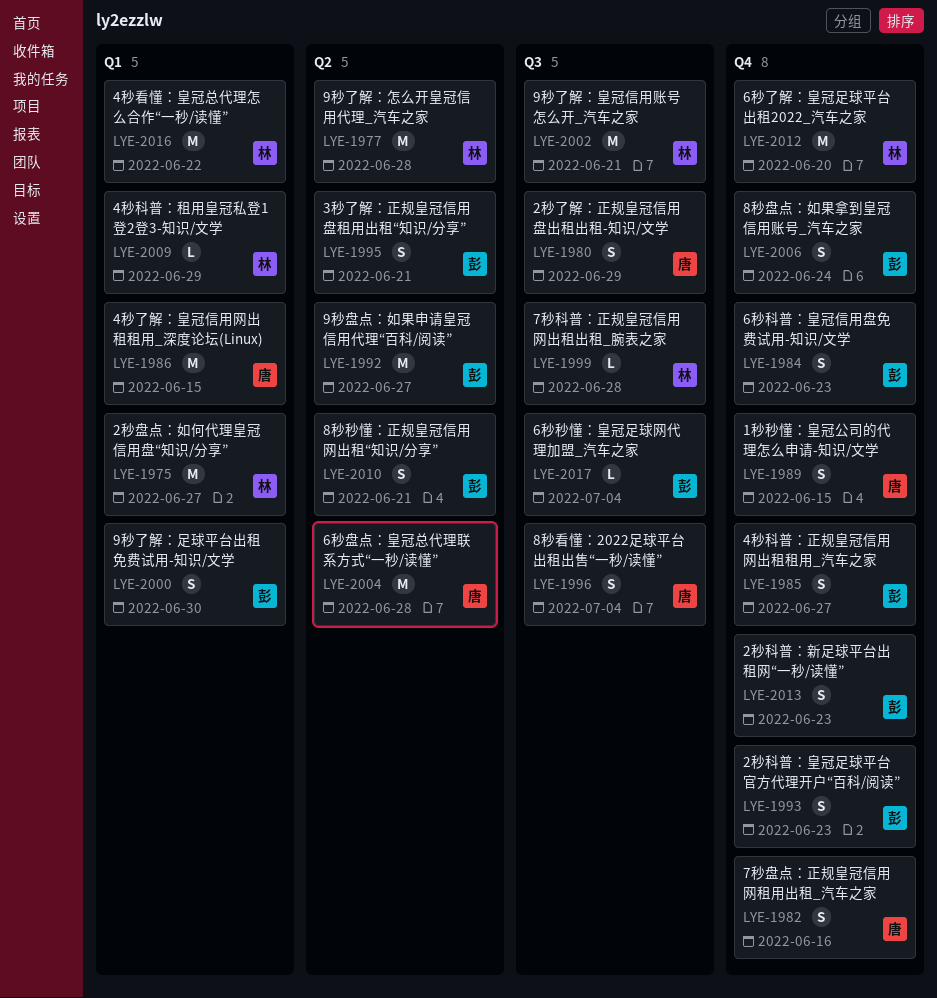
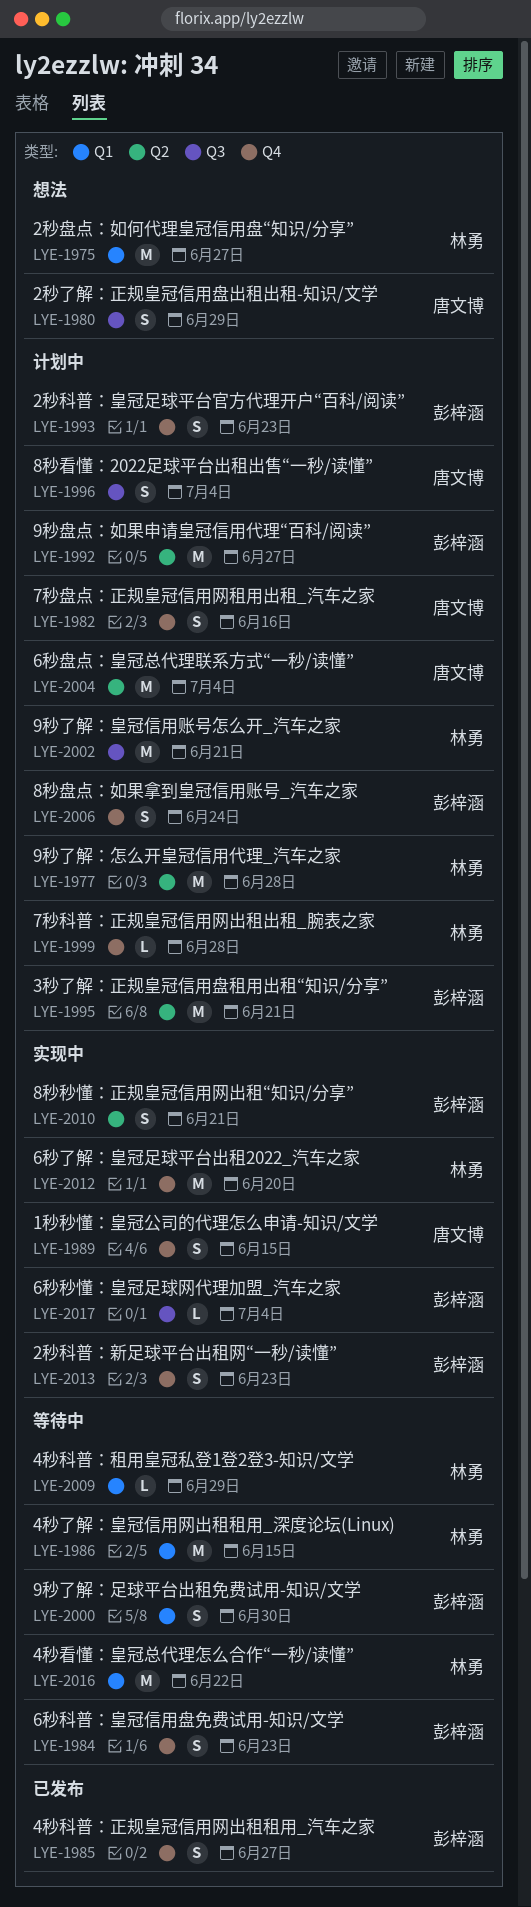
LYE-1986, owner: 唐文博 -> 林勇
LYE-1995, estimate: S -> M
LYE-1999, label: Q3 -> Q4
LYE-2004, due: Jun 28 -> Jul 4

